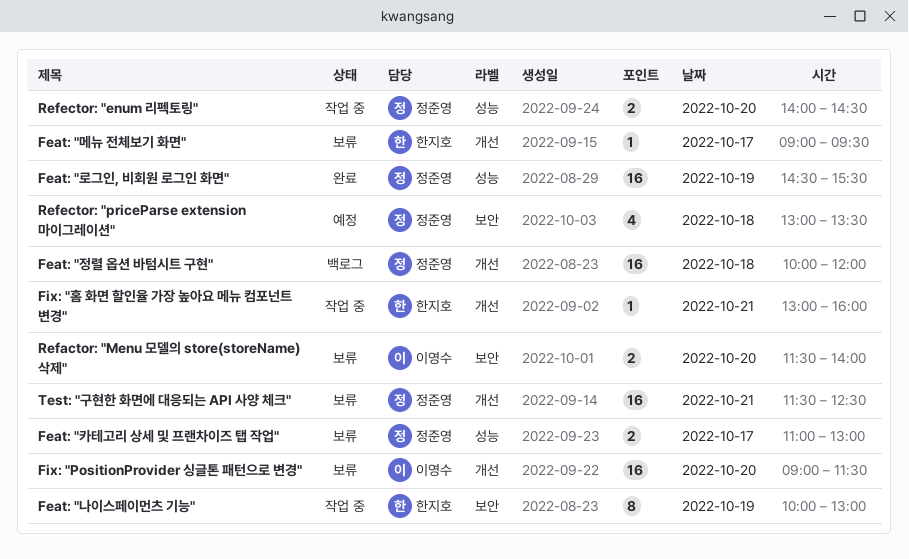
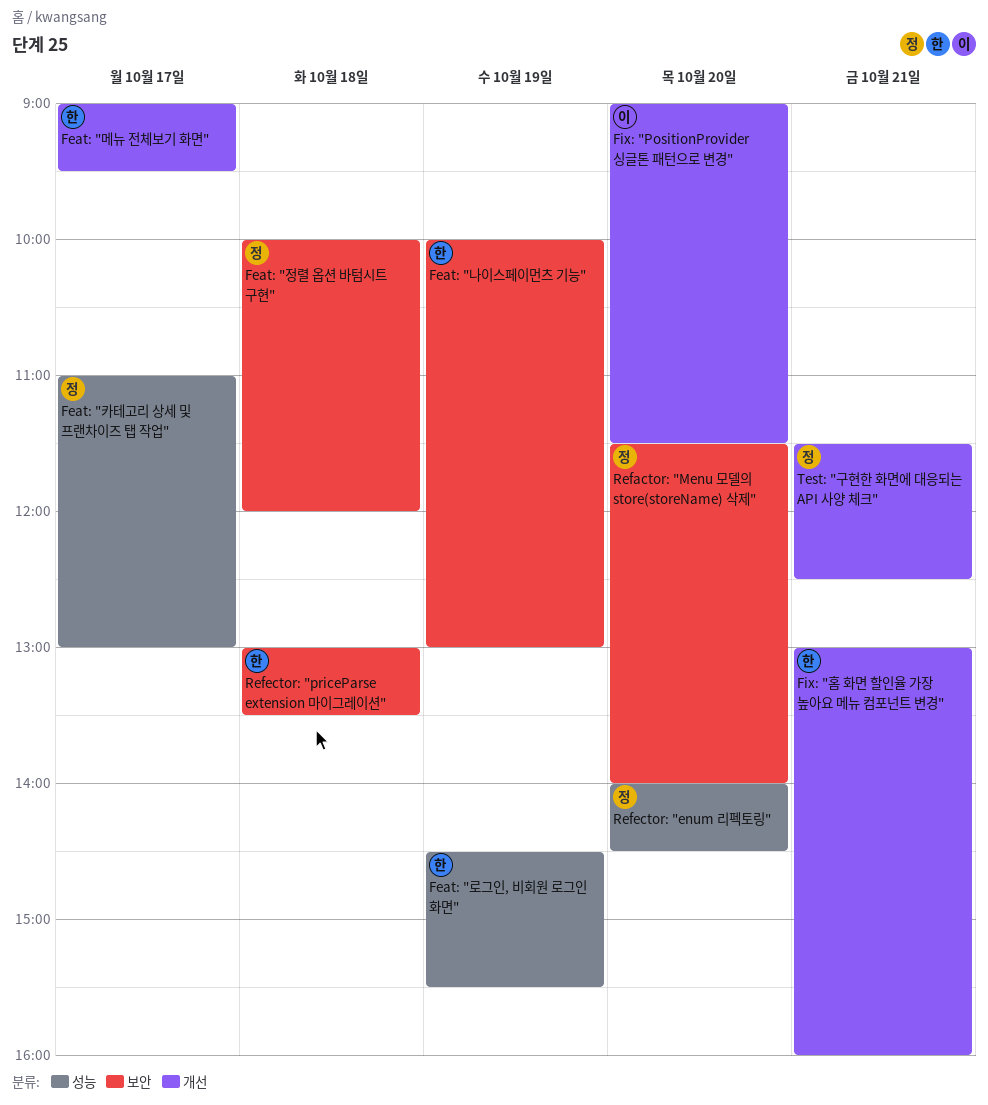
Feat: "로그인, 비회원 로그인 화면", owner: 정준영 -> 한지호
Feat: "정렬 옵션 바텀시트 구현", label: 개선 -> 보안
Refactor: "Menu 모델의 store(storeName) 삭제", owner: 이영수 -> 정준영
Refector: "priceParse extension 마이그레이션", owner: 정준영 -> 한지호

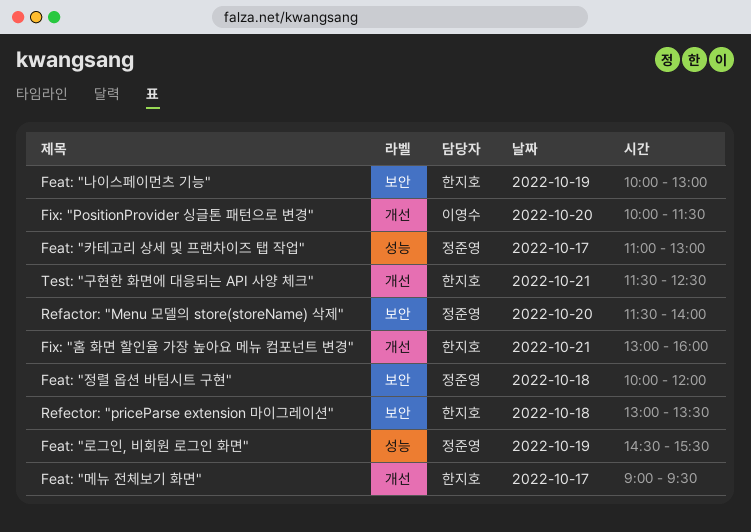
Feat: "로그인, 비회원 로그인 화면", owner: 한지호 -> 정준영
Fix: "PositionProvider 싱글톤 패턴으로 변경", begins: 09:00 -> 10:00
Refector: "enum 리펙토링": present -> none
Test: "구현한 화면에 대응되는 API 사양 체크", owner: 정준영 -> 한지호

